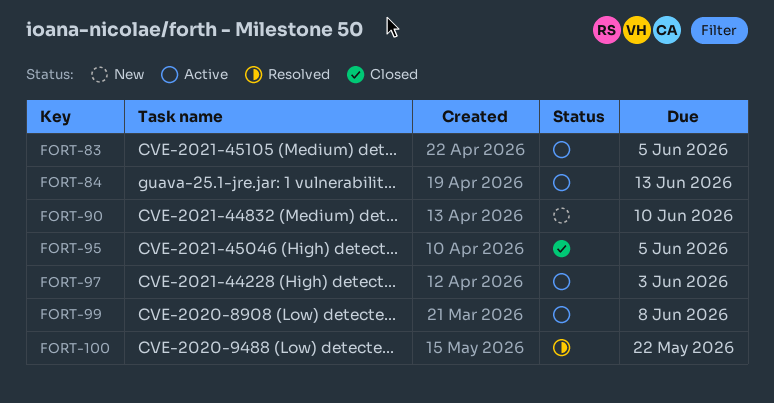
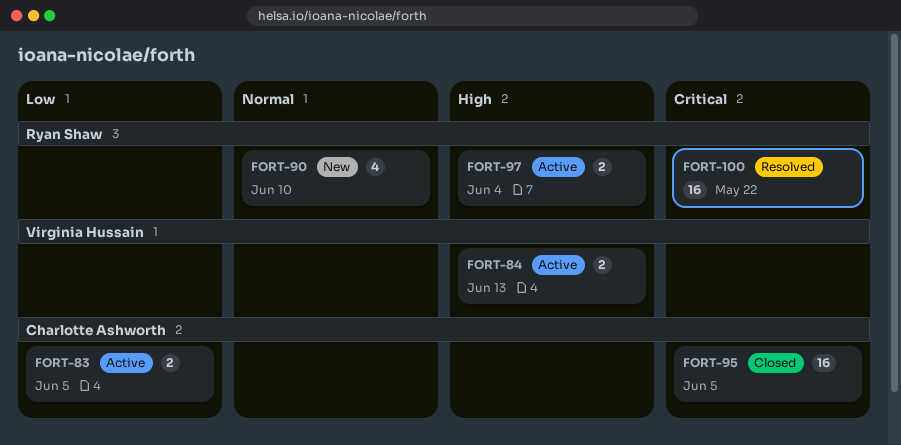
FORT-97, due: Jun 3 -> Jun 4
FORT-99: present -> none

